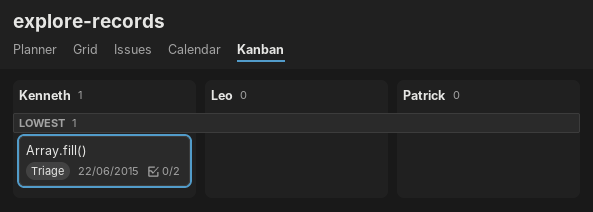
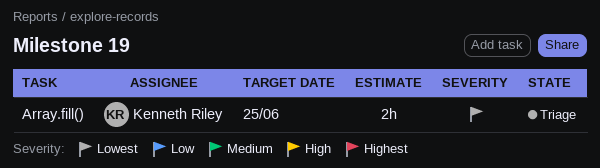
Array.fill(), due: Jun 22 -> Jun 25

